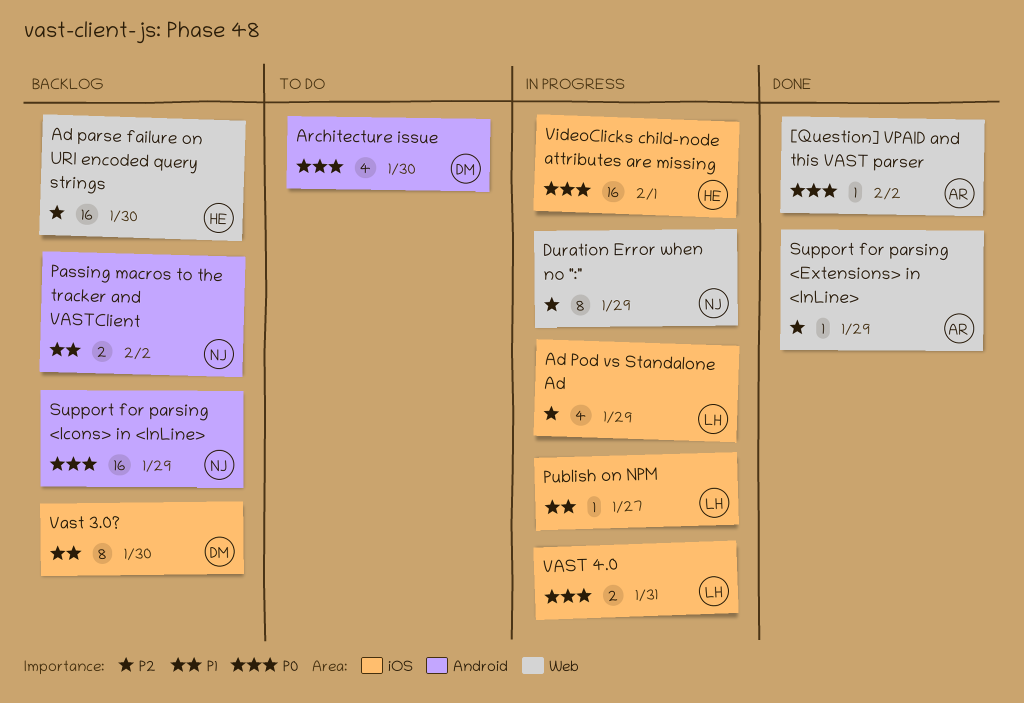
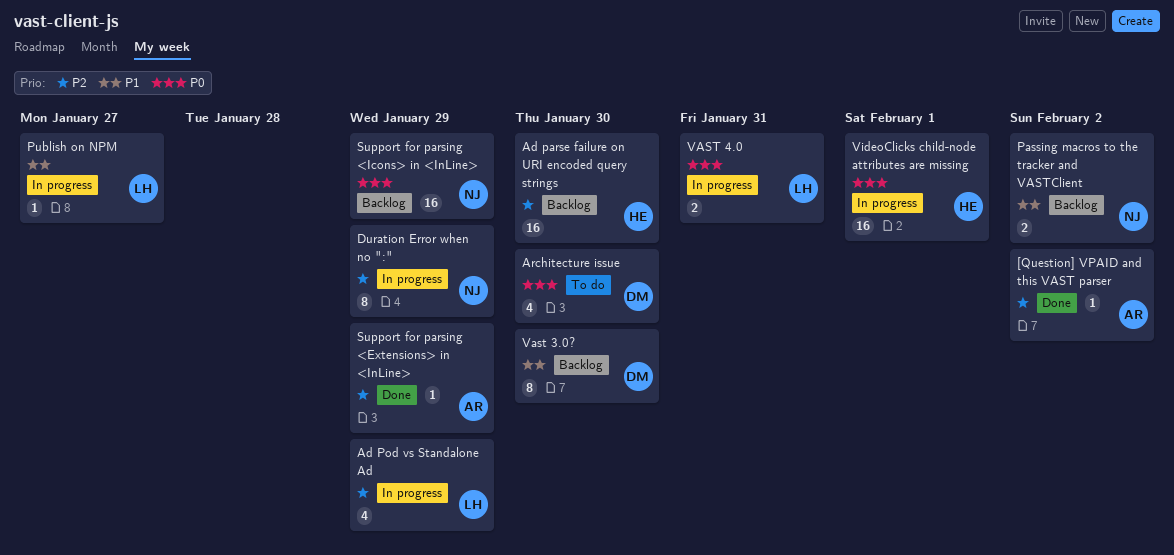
[Question] VPAID and this VAST parser, priority: P0 -> P2

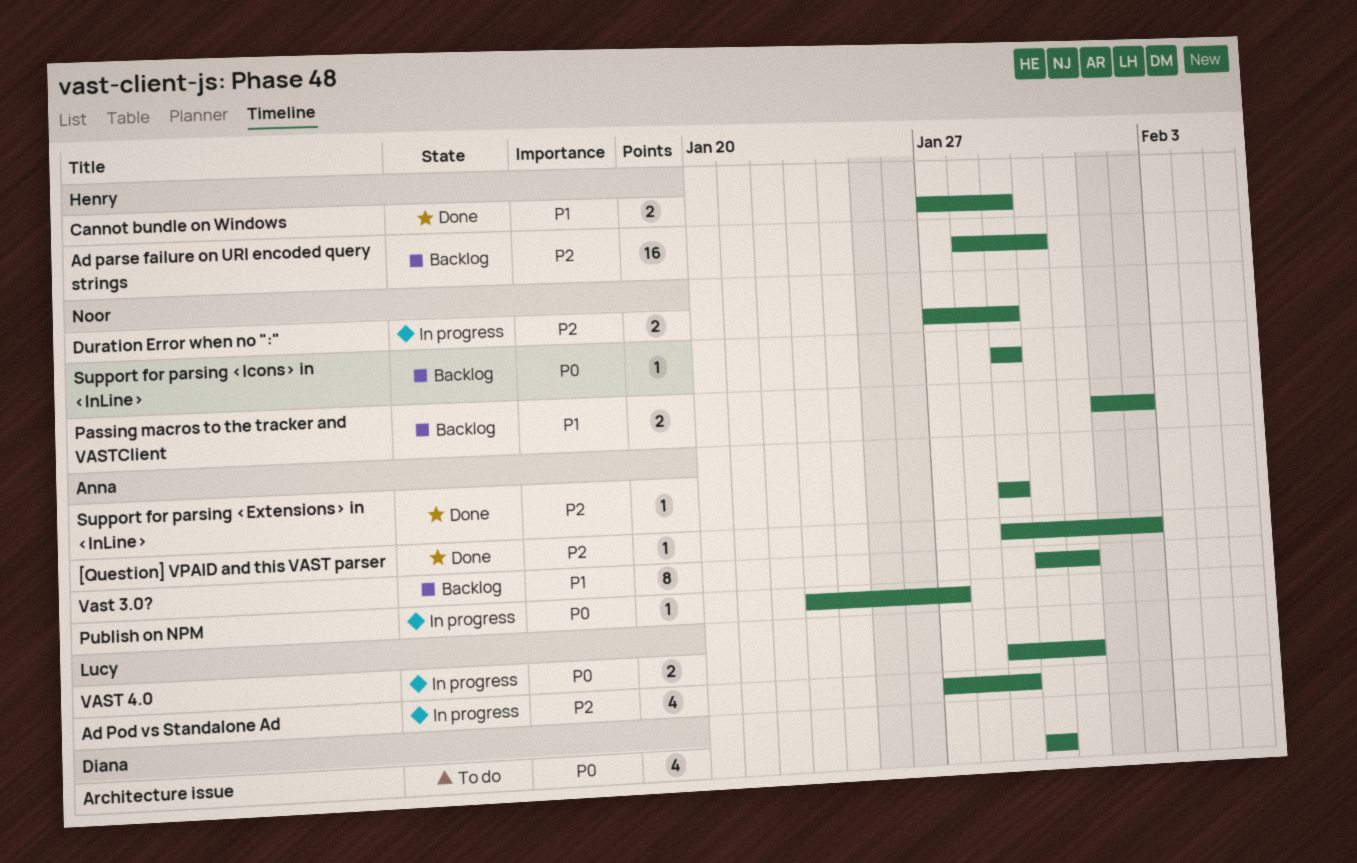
Cannot bundle on Windows: none -> present
Duration Error when no ":", estimate: 8 -> 2
Publish on NPM, owner: Lucy -> Anna
Publish on NPM, priority: P1 -> P0
Support for parsing <Icons> in <InLine>, estimate: 16 -> 1
Vast 3.0?, owner: Diana -> Anna
Vast 3.0?, due: Jan 30 -> Jan 31
VideoClicks child-node attributes are missing: present -> none

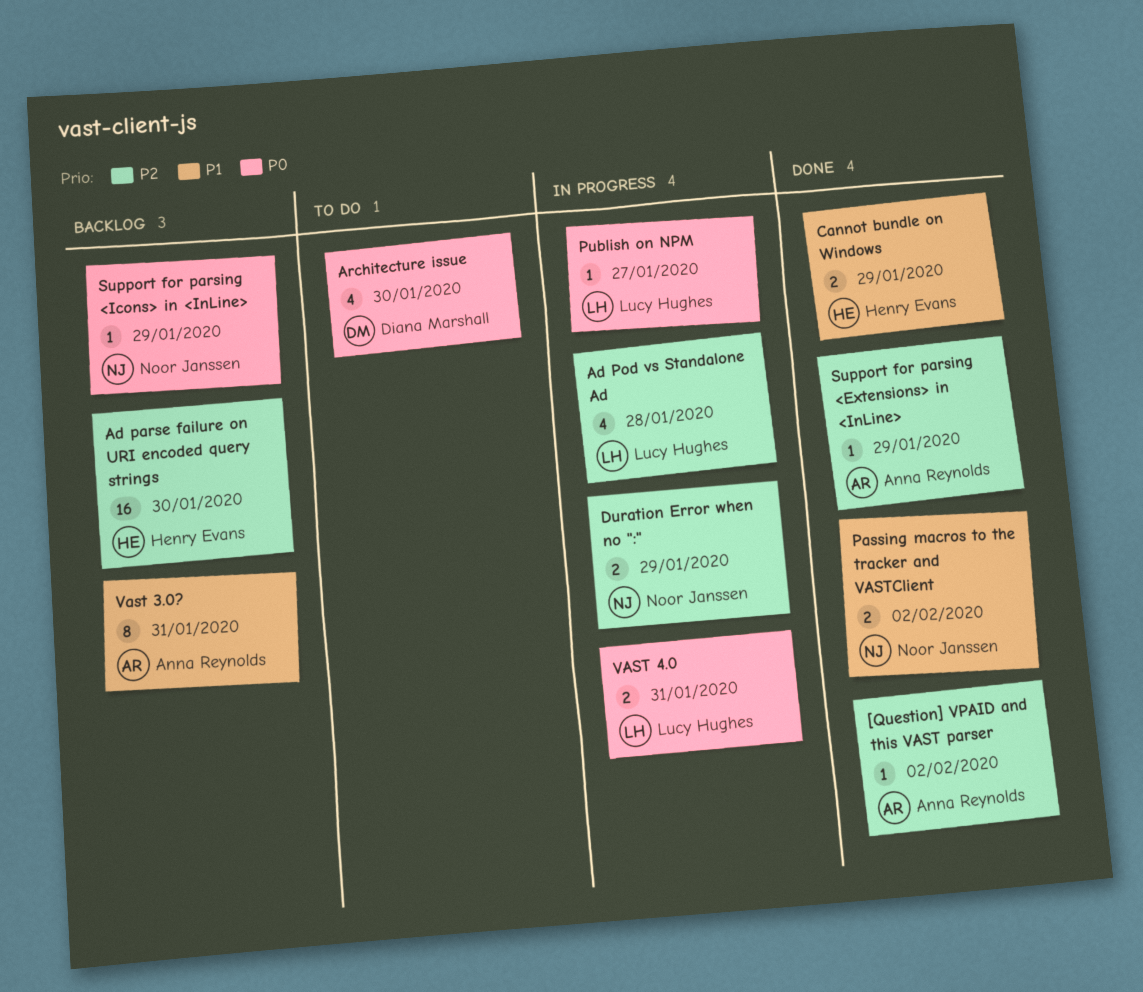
Ad Pod vs Standalone Ad, due: Jan 29 -> Jan 28
Passing macros to the tracker and VASTClient, status: Backlog -> Done
Publish on NPM, owner: Anna Reynolds -> Lucy Hughes

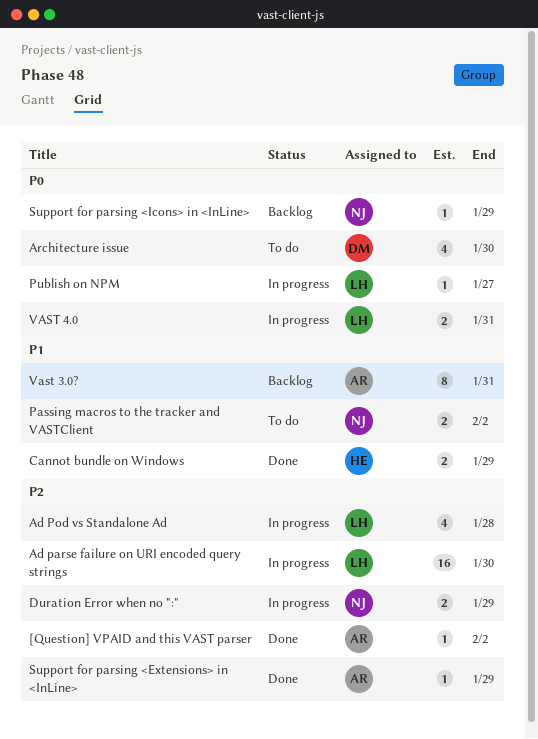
Ad parse failure on URI encoded query strings, status: Backlog -> In progress
Ad parse failure on URI encoded query strings, owner: Henry Evans -> Lucy Hughes
Passing macros to the tracker and VASTClient, status: Done -> To do

